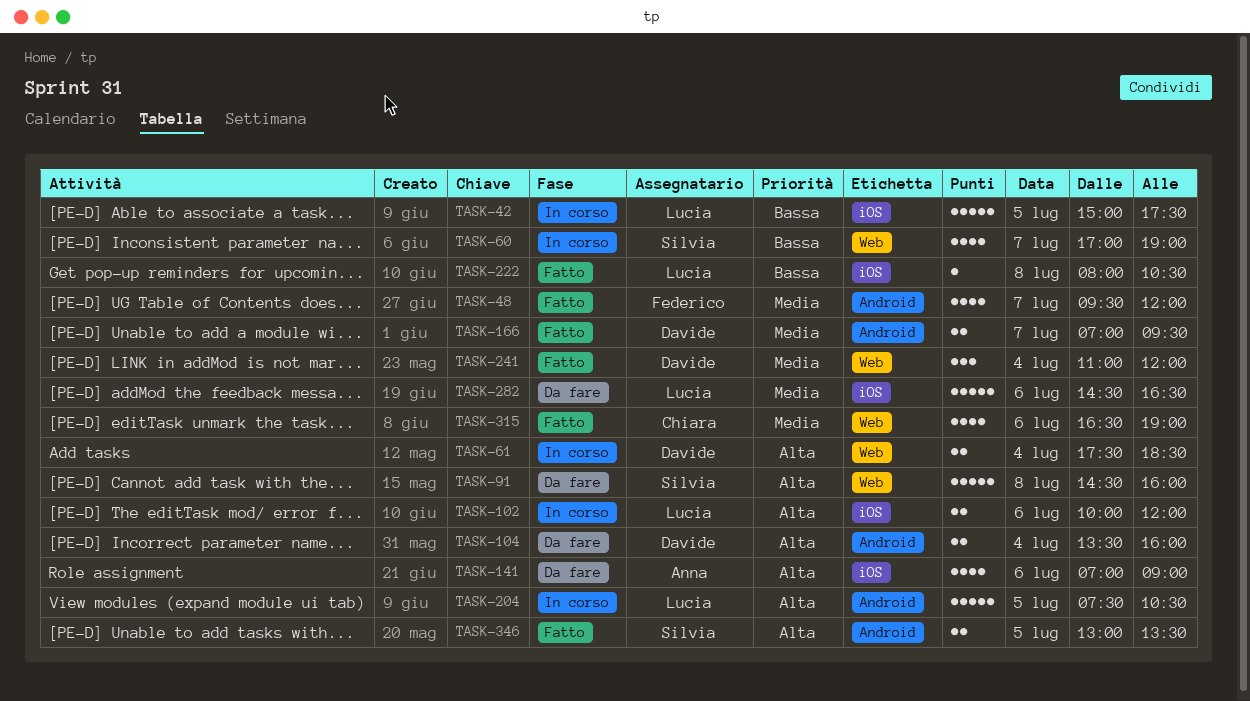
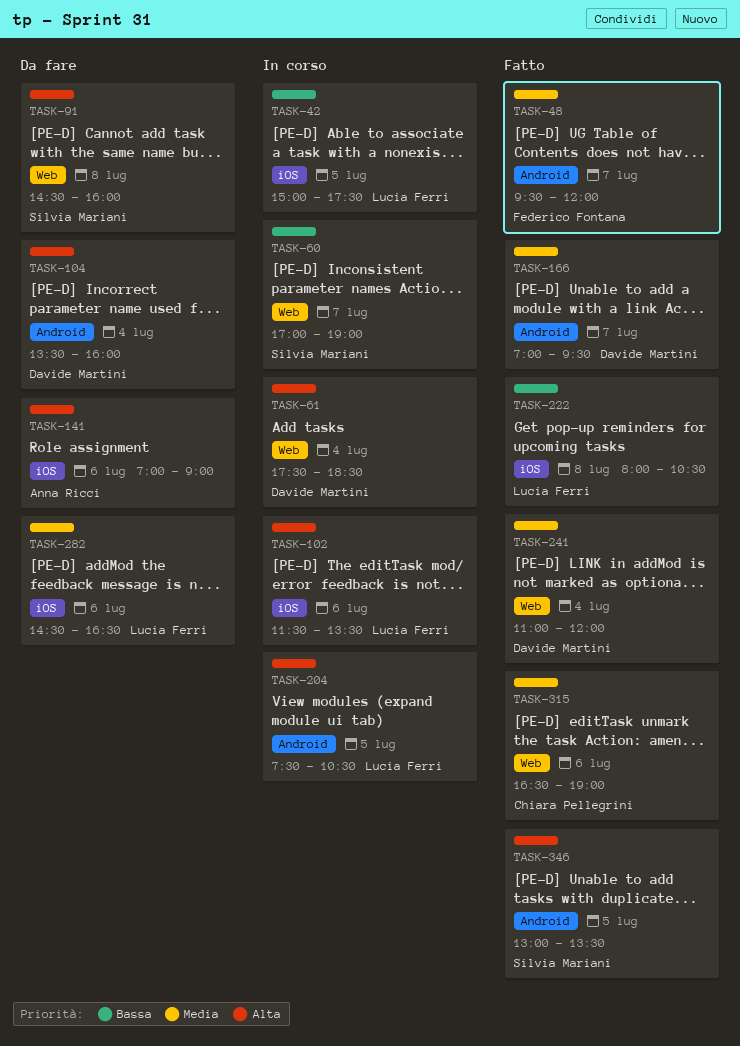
TASK-102, begins: 10:00 -> 11:30
TASK-102, ends: 12:00 -> 13:30

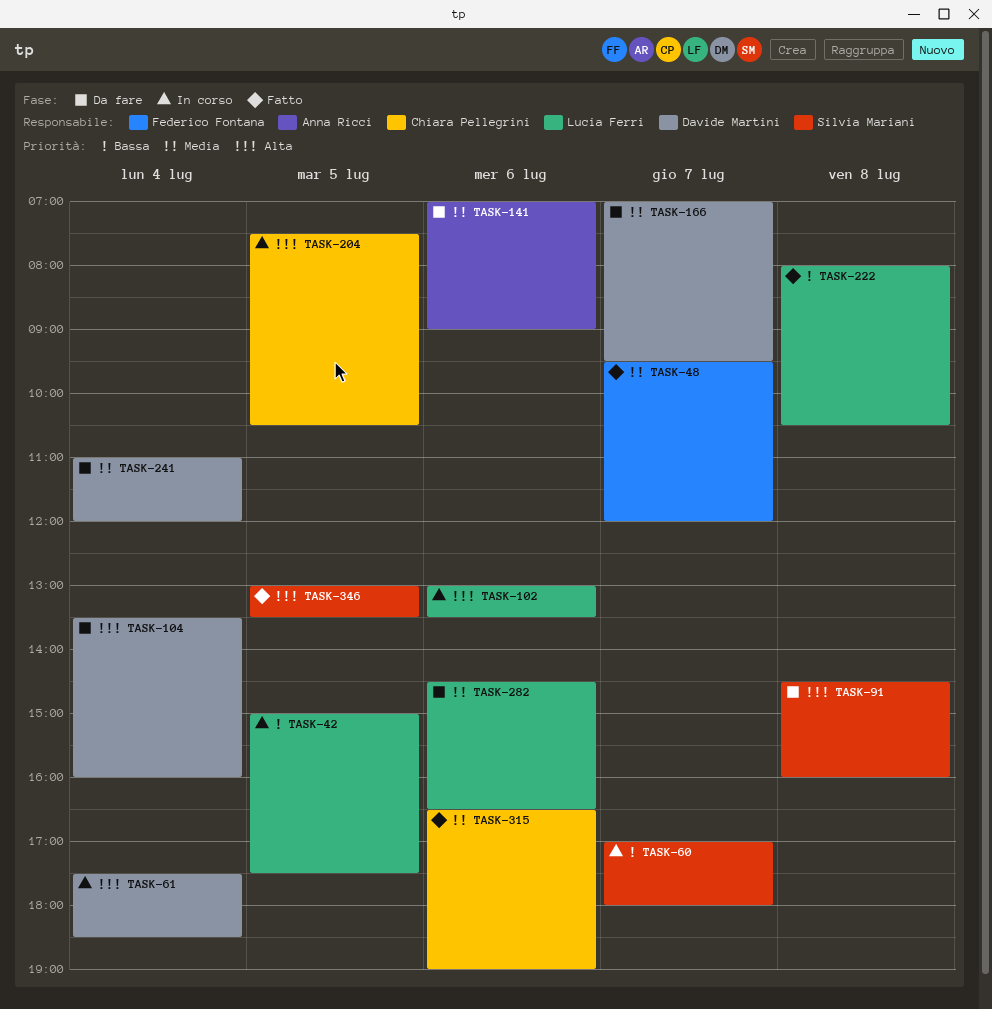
TASK-60, ends: 19:00 -> 18:00
TASK-102, begins: 11:30 -> 13:00
TASK-141, priority: Alta -> Media
TASK-166, status: Fatto -> Da fare
TASK-204, owner: Lucia Ferri -> Chiara Pellegrini
TASK-241, status: Fatto -> Da fare

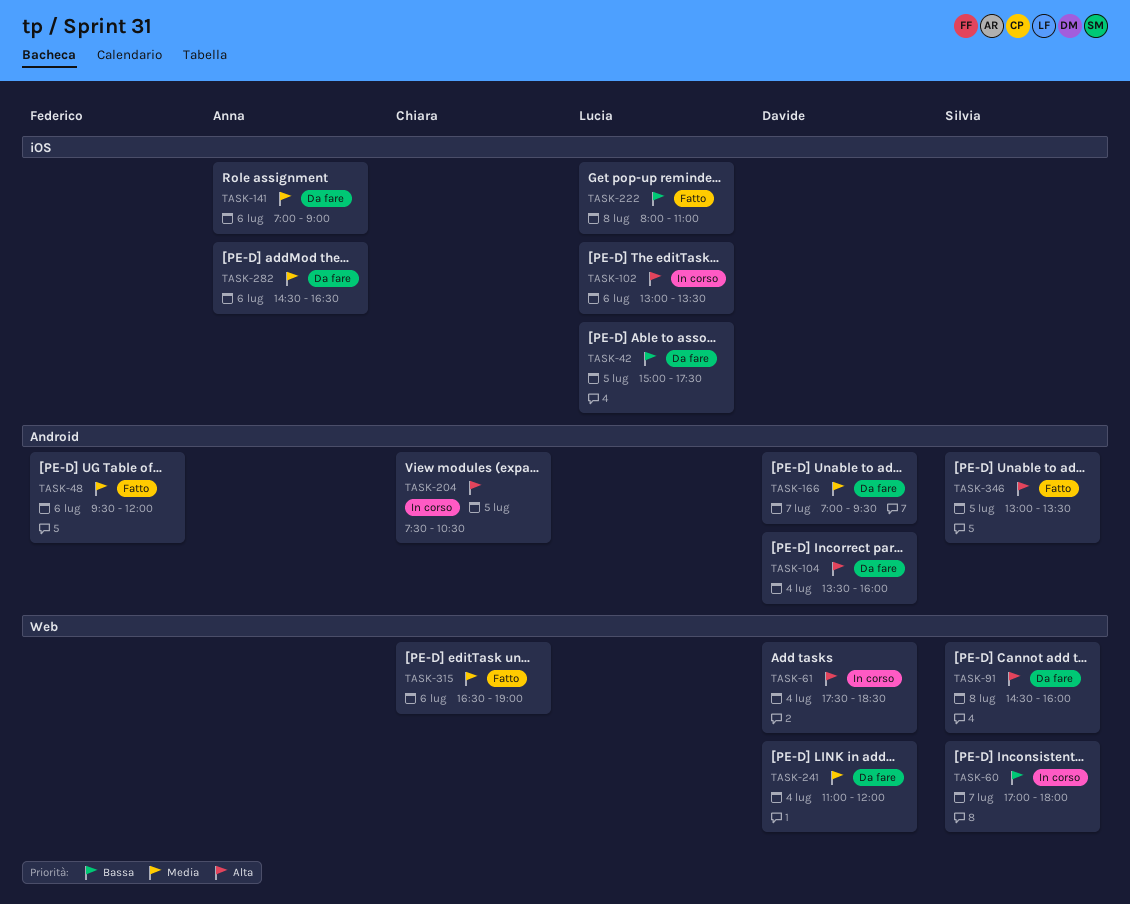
TASK-42, status: In corso -> Da fare
TASK-48, day: Jul 7 -> Jul 6
TASK-222, ends: 10:30 -> 11:00
TASK-282, owner: Lucia Ferri -> Anna Ricci

